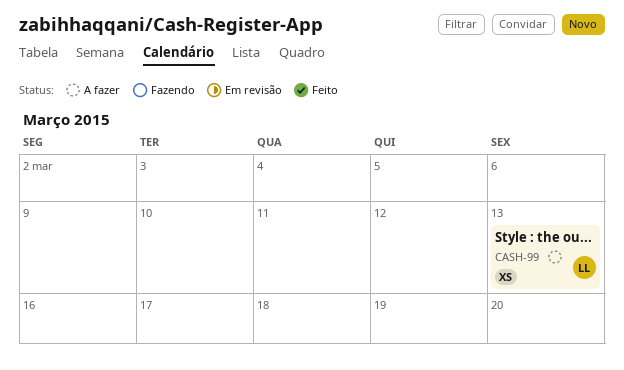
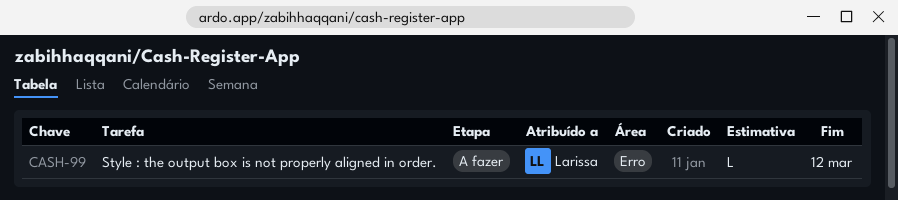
CASH-99, estimate: XS -> L
CASH-99, due: Mar 13 -> Mar 12

